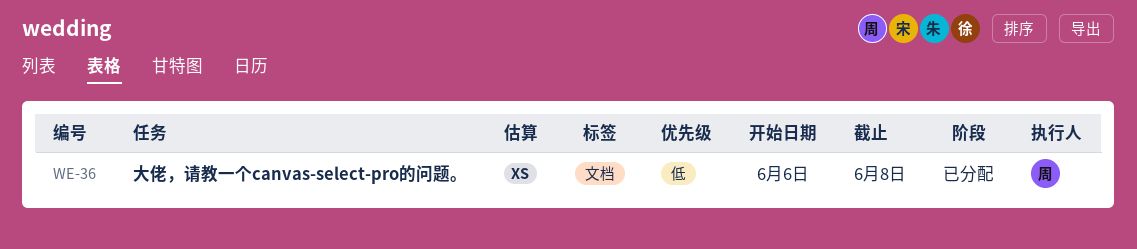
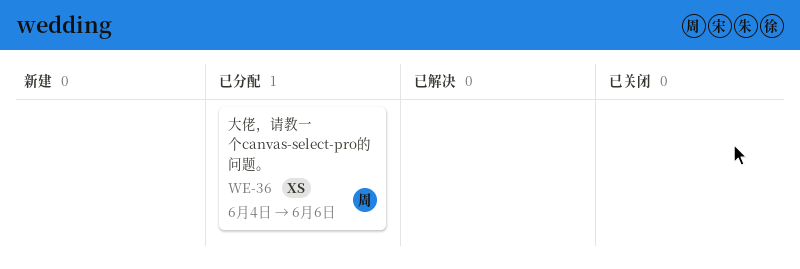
WE-36, start: Jun 6 -> Jun 4
WE-36, due: Jun 8 -> Jun 6

